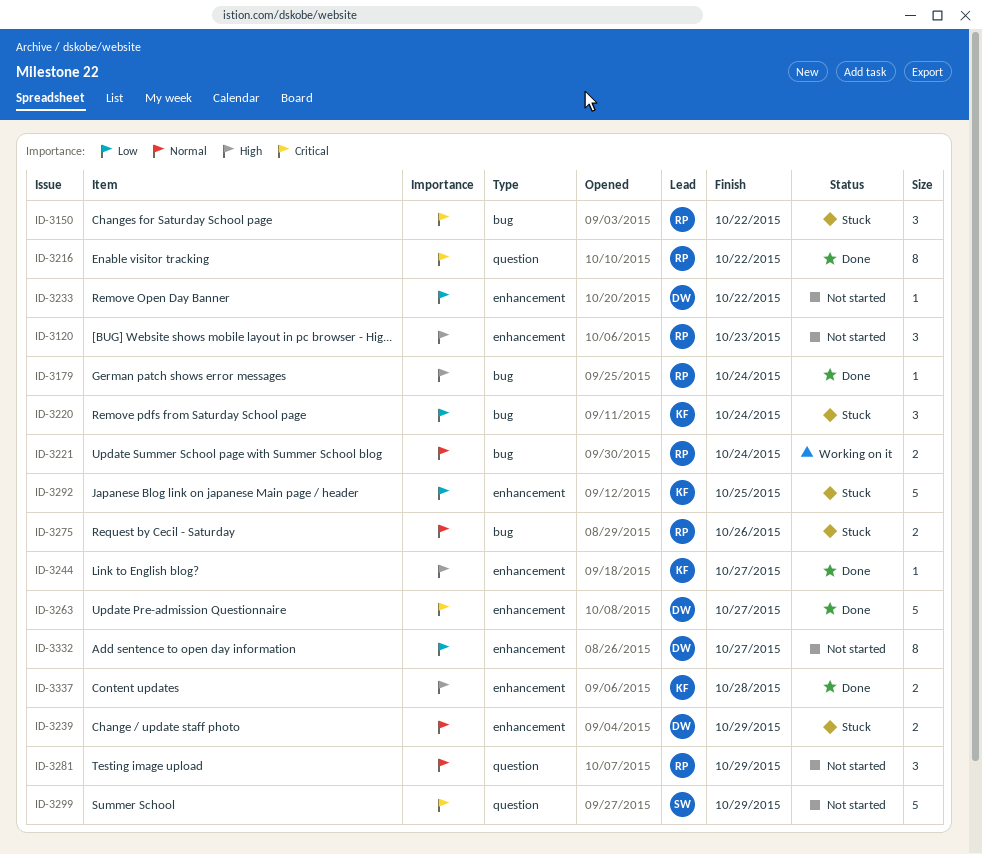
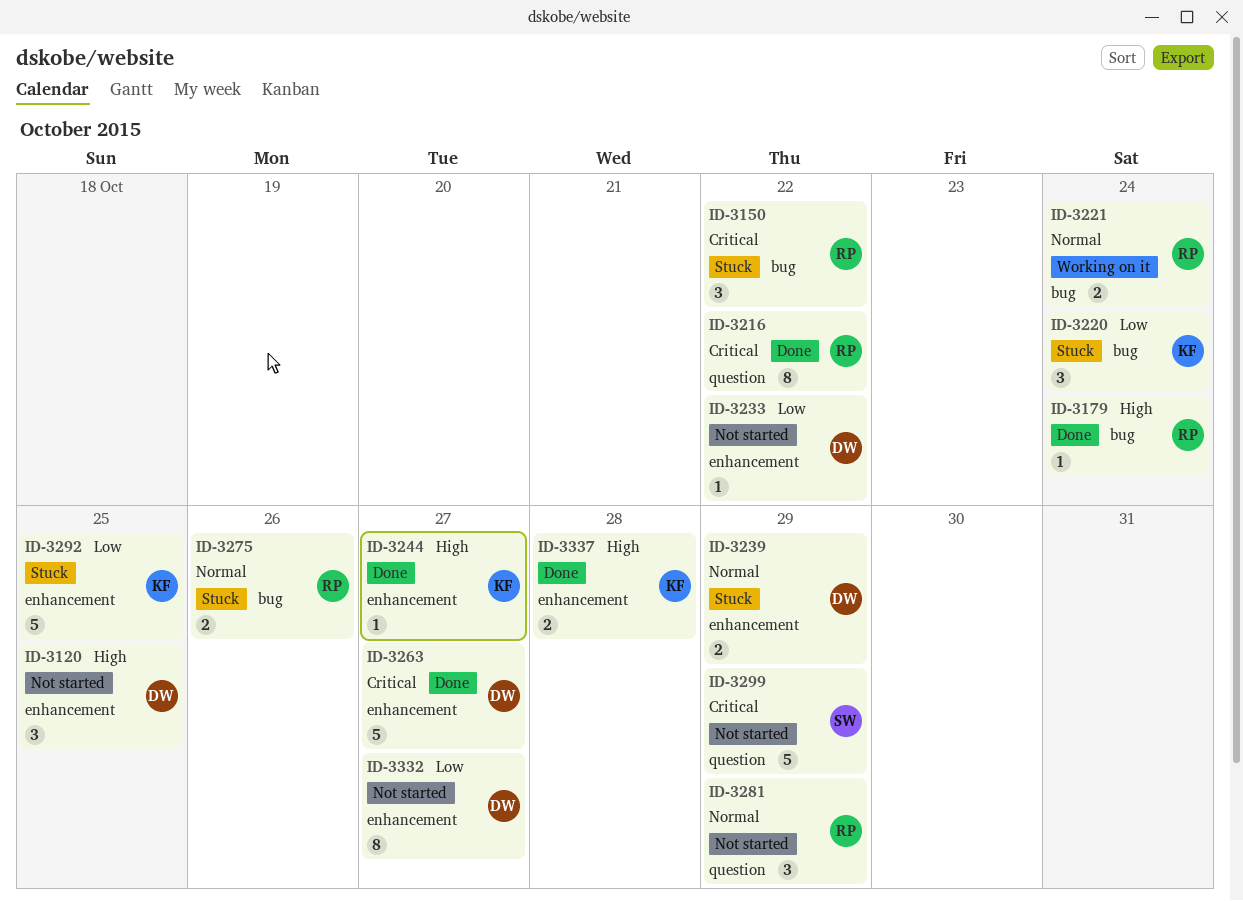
ID-3120, owner: RP -> DW
ID-3120, due: Oct 23 -> Oct 25

